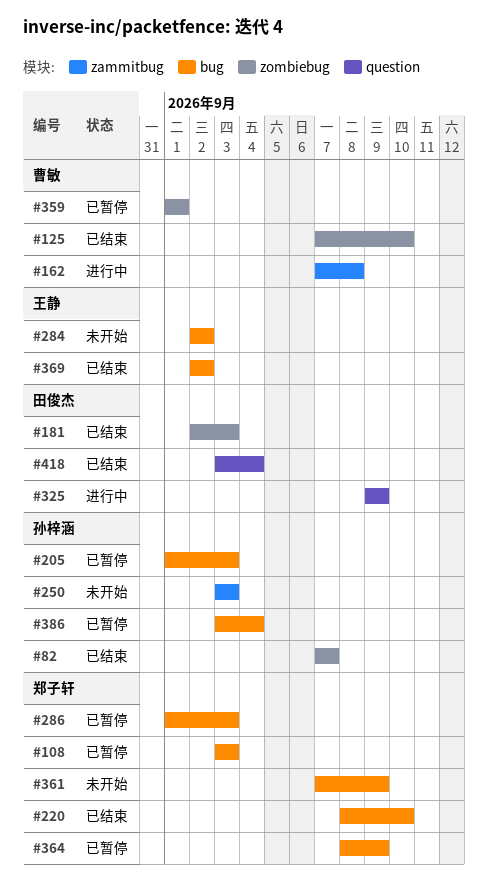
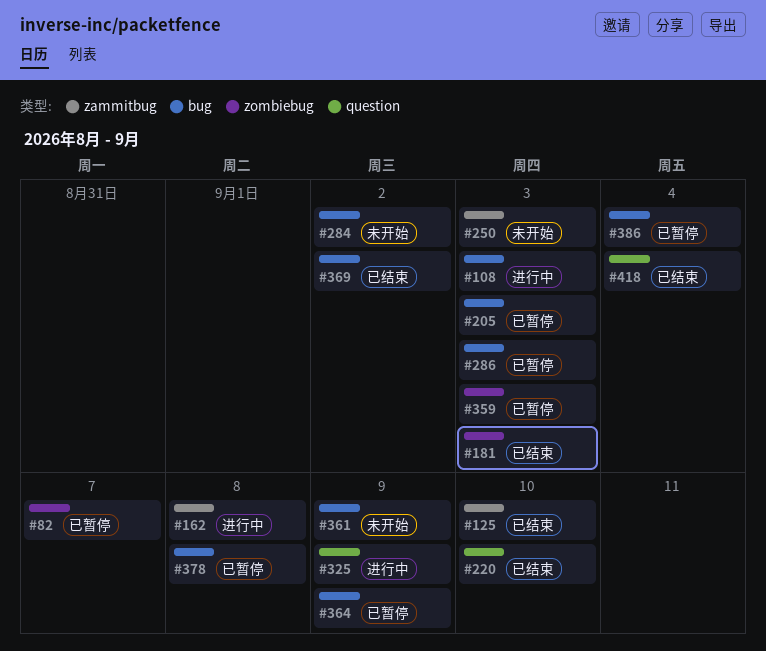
#82, status: 已结束 -> 已暂停
#108, status: 已暂停 -> 进行中
#125, label: zombiebug -> zammitbug
#220, label: bug -> question
#359, due: Sep 1 -> Sep 3
#378: none -> present

